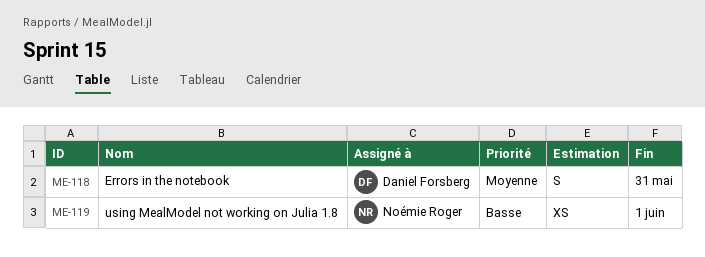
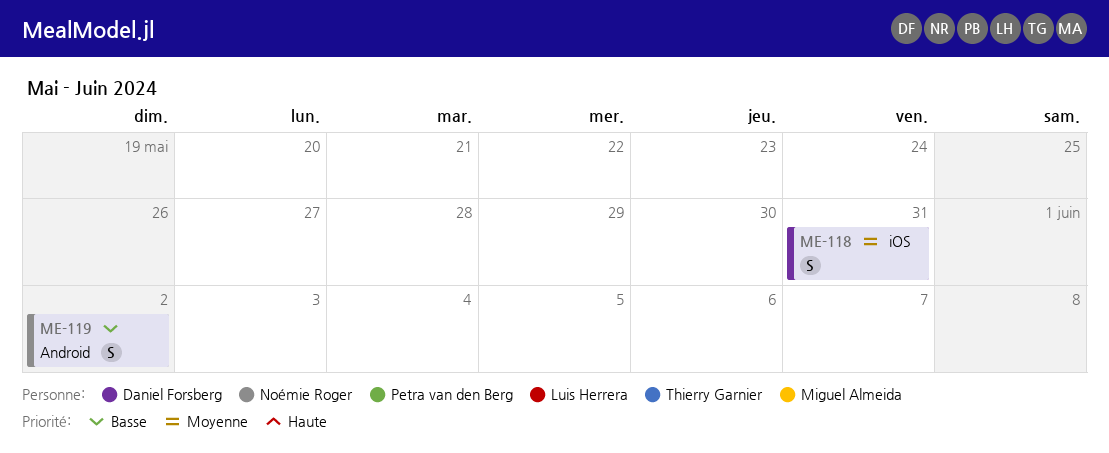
ME-119, estimate: XS -> S
ME-119, due: Jun 1 -> Jun 2

